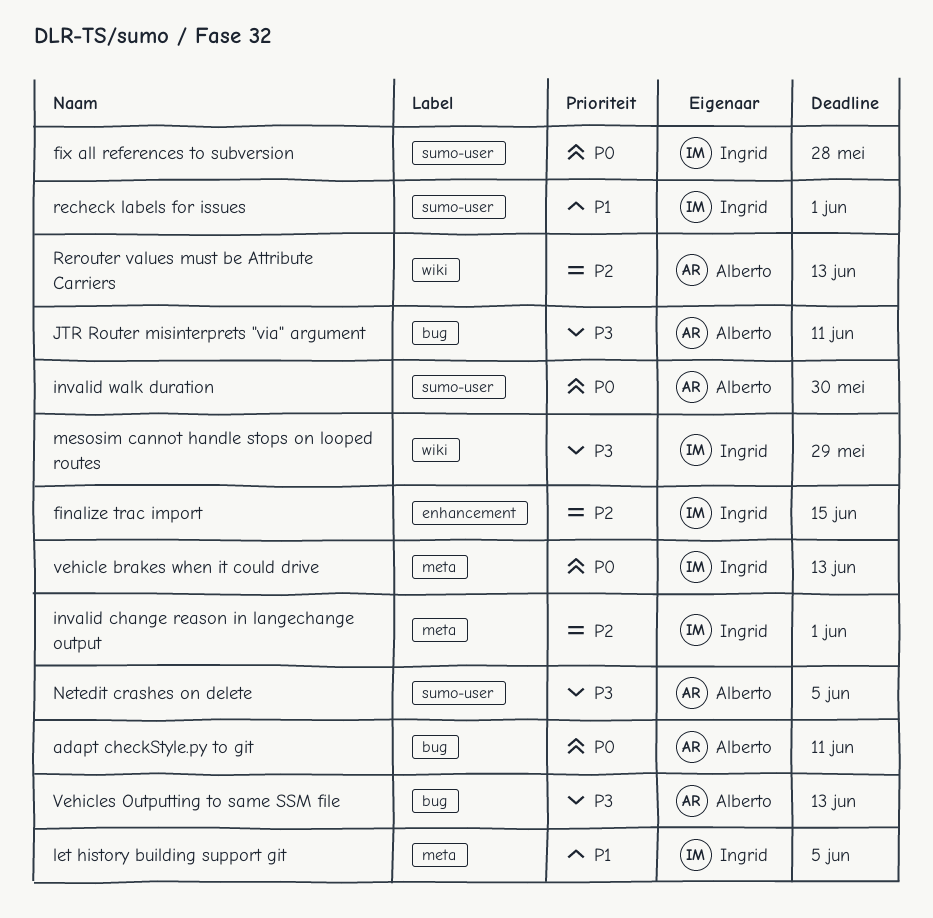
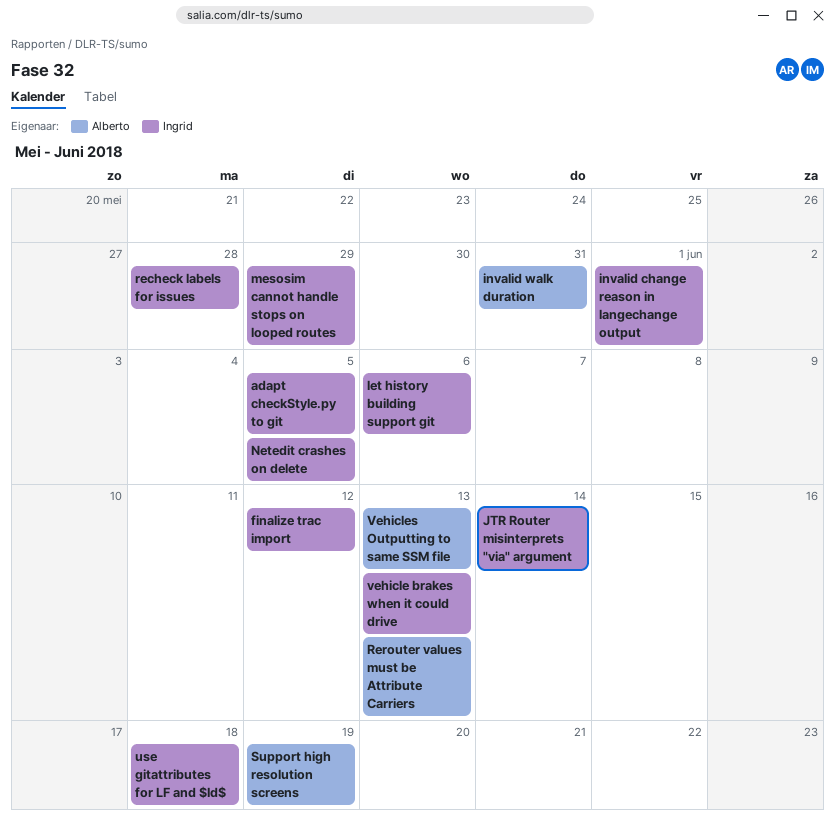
adapt checkStyle.py to git, owner: Alberto -> Ingrid
adapt checkStyle.py to git, due: Jun 11 -> Jun 5
finalize trac import, due: Jun 15 -> Jun 12
fix all references to subversion: present -> none
invalid walk duration, due: May 30 -> May 31
JTR Router misinterprets "via" argument, owner: Alberto -> Ingrid
JTR Router misinterprets "via" argument, due: Jun 11 -> Jun 14
let history building support git, due: Jun 5 -> Jun 6
Netedit crashes on delete, owner: Alberto -> Ingrid
recheck labels for issues, due: Jun 1 -> May 28
Support high resolution screens: none -> present
use gitattributes for LF and $Id$: none -> present

